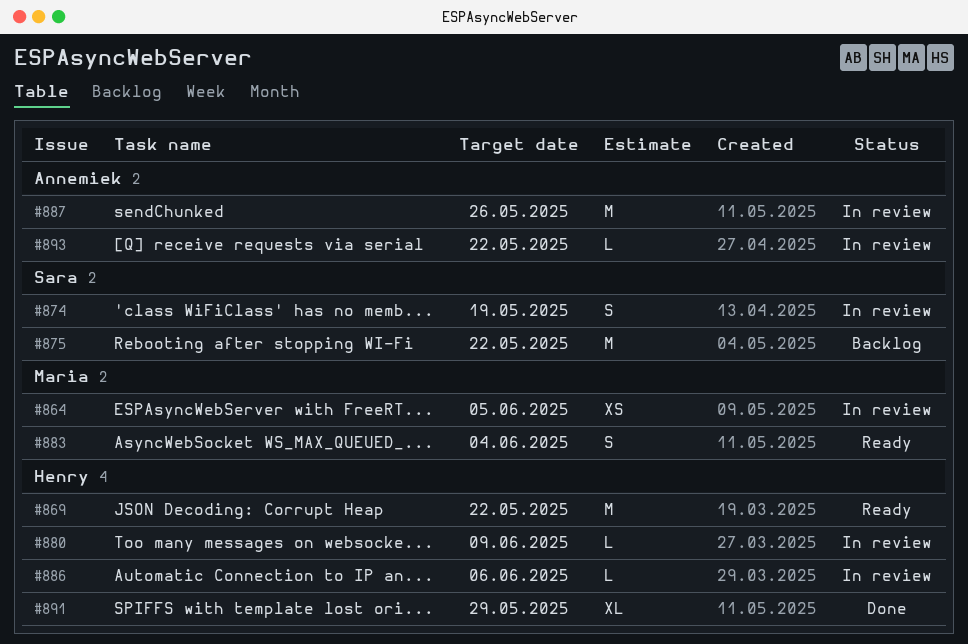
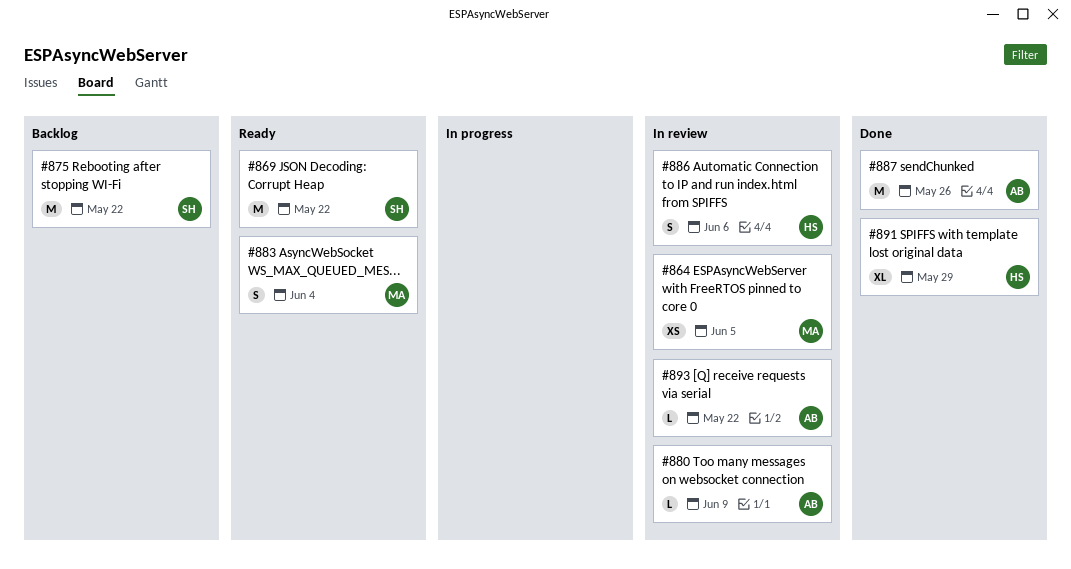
#869, owner: Henry -> Sara
#874: present -> none
#880, owner: Henry -> Annemiek
#886, estimate: L -> S
#887, status: In review -> Done

